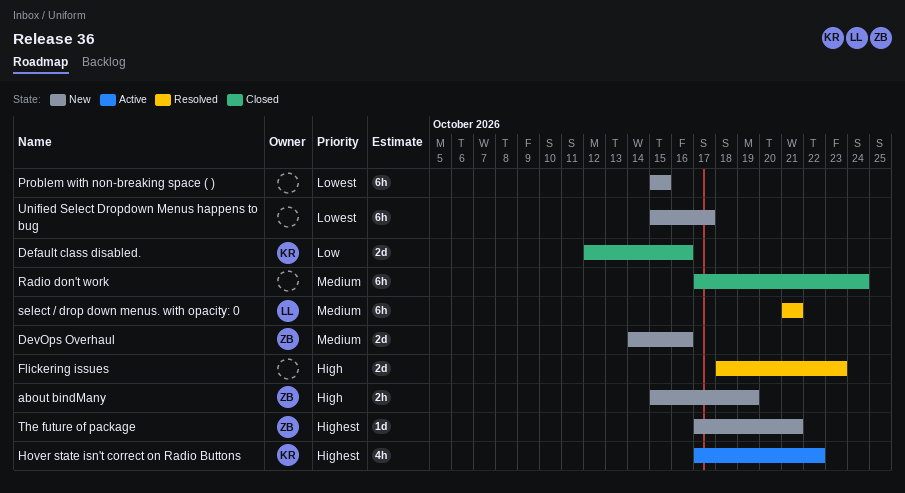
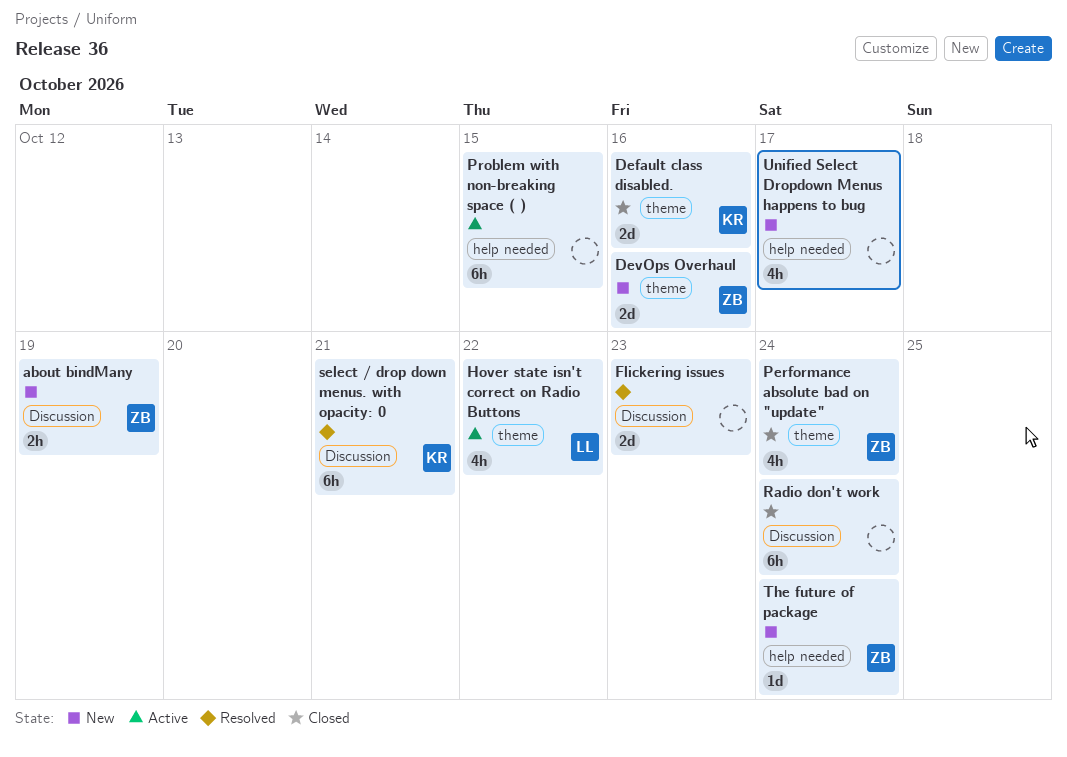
Hover state isn't correct on Radio Buttons, owner: KR -> LL
Performance absolute bad on "update": none -> present
Problem with non-breaking space ( ), status: New -> Active
select / drop down menus. with opacity: 0, owner: LL -> KR
The future of package, due: Oct 21 -> Oct 24
Unified Select Dropdown Menus happens to bug, estimate: 6h -> 4h

